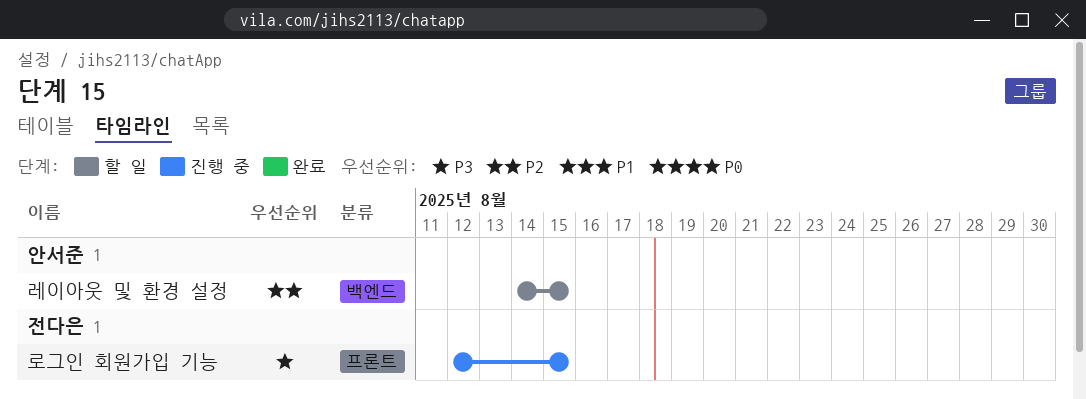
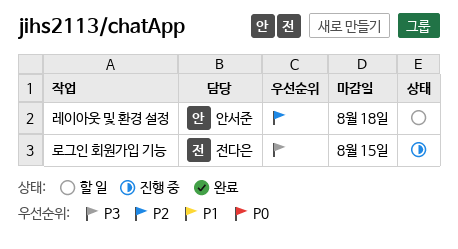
레이아웃 및 환경 설정, due: Aug 15 -> Aug 18

